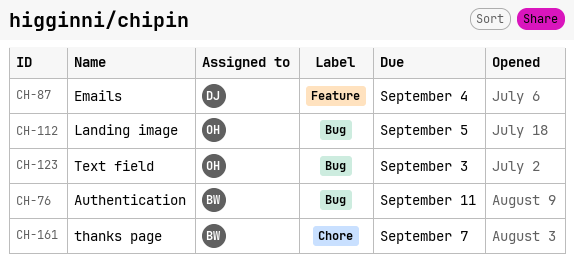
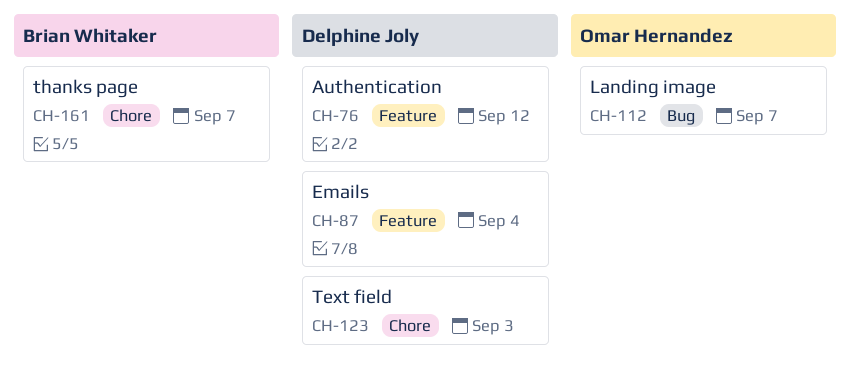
CH-76, owner: Brian Whitaker -> Delphine Joly
CH-76, label: Bug -> Feature
CH-76, due: Sep 11 -> Sep 12
CH-112, due: Sep 5 -> Sep 7
CH-123, owner: Omar Hernandez -> Delphine Joly
CH-123, label: Bug -> Chore

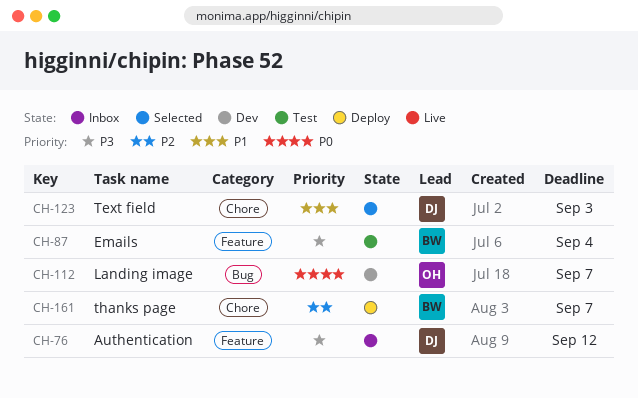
CH-87, owner: Delphine Joly -> Brian Whitaker

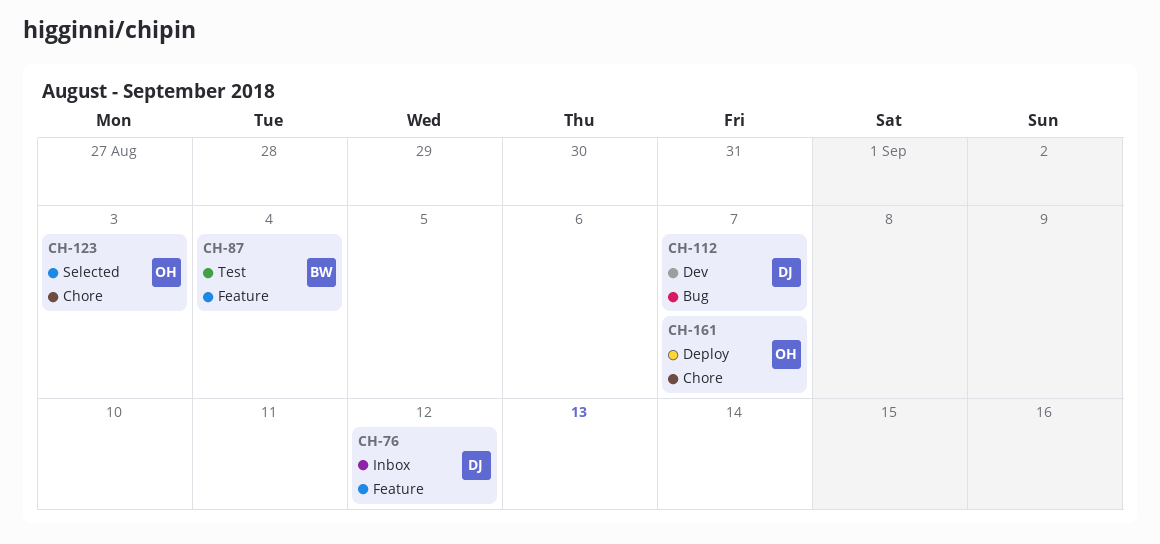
CH-112, owner: OH -> DJ
CH-123, owner: DJ -> OH
CH-161, owner: BW -> OH

